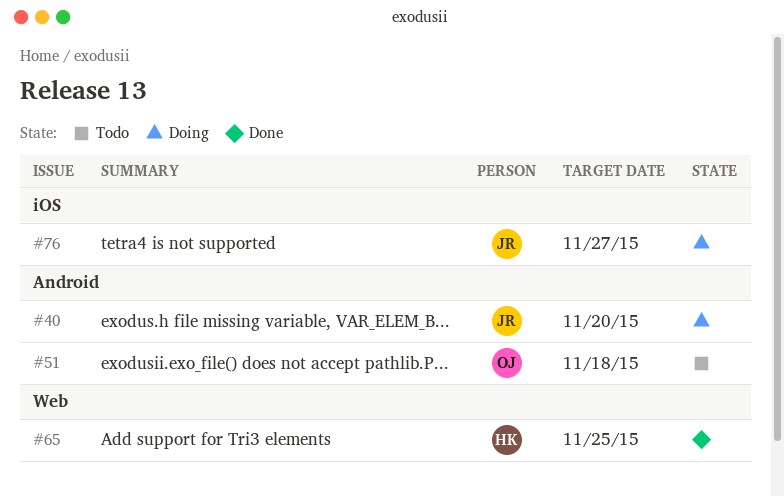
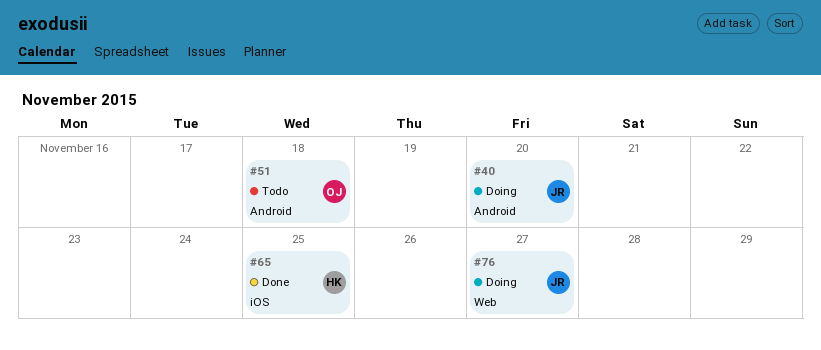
#65, label: Web -> iOS
#76, label: iOS -> Web

